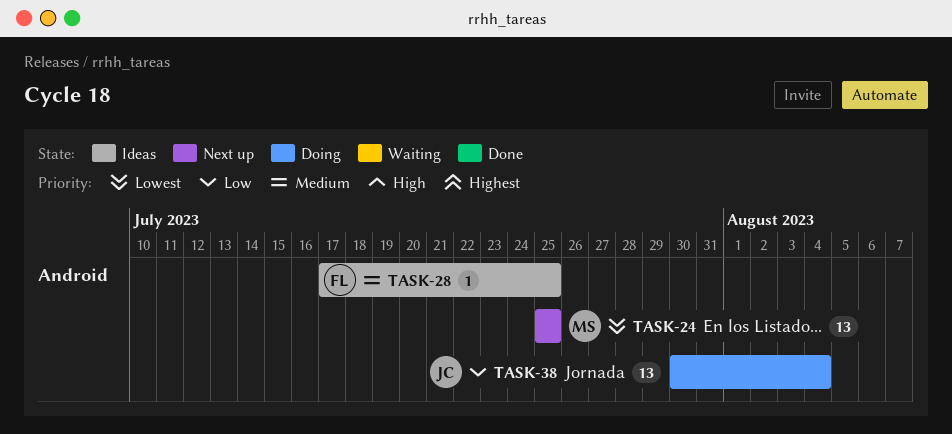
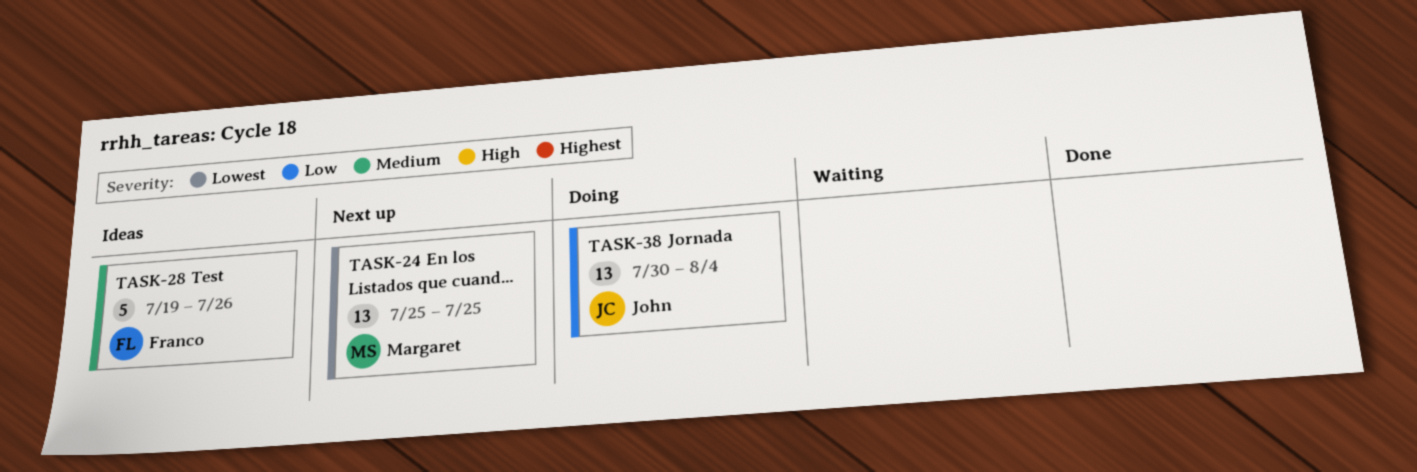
TASK-28, estimate: 1 -> 5
TASK-28, start: Jul 17 -> Jul 19
TASK-28, due: Jul 25 -> Jul 26

